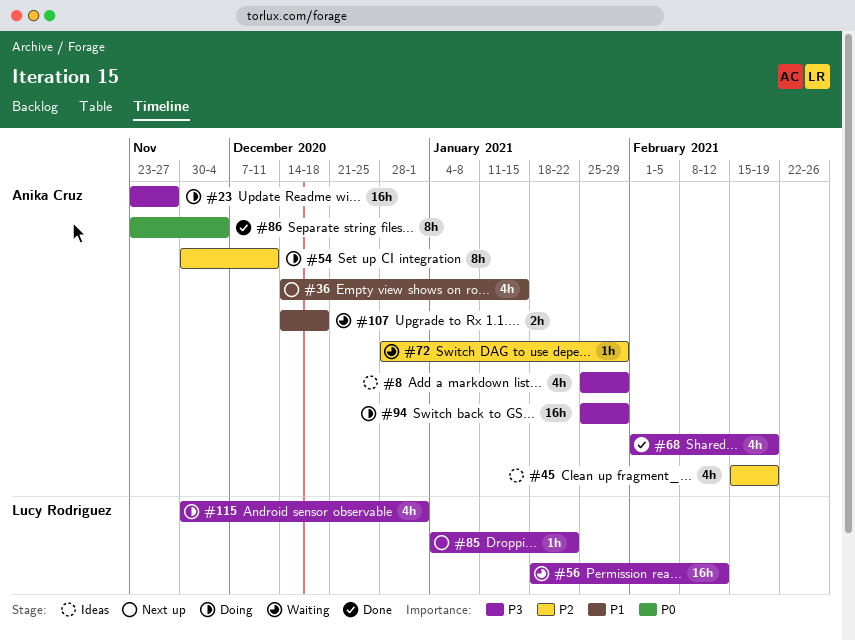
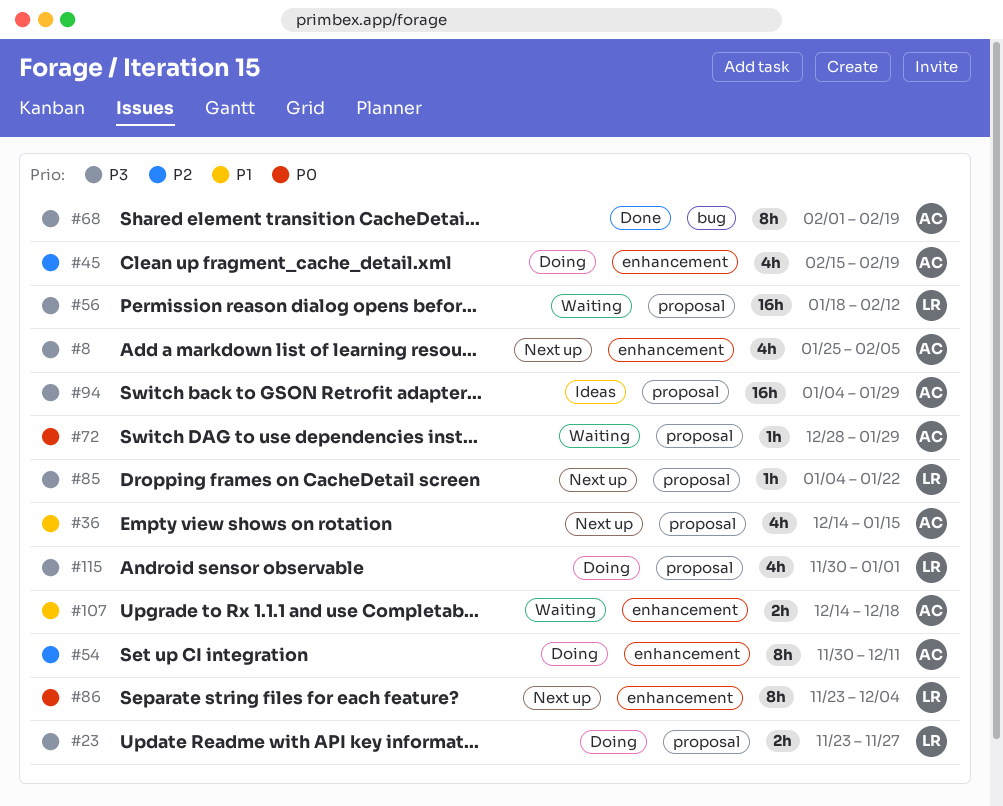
#8, status: Ideas -> Next up
#8, due: Jan 29 -> Feb 5
#23, owner: Anika Cruz -> Lucy Rodriguez
#23, estimate: 16h -> 2h
#45, status: Ideas -> Doing
#68, estimate: 4h -> 8h
#72, priority: P2 -> P0
#86, status: Done -> Next up
#86, owner: Anika Cruz -> Lucy Rodriguez
#94, status: Doing -> Ideas
#94, start: Jan 25 -> Jan 4

